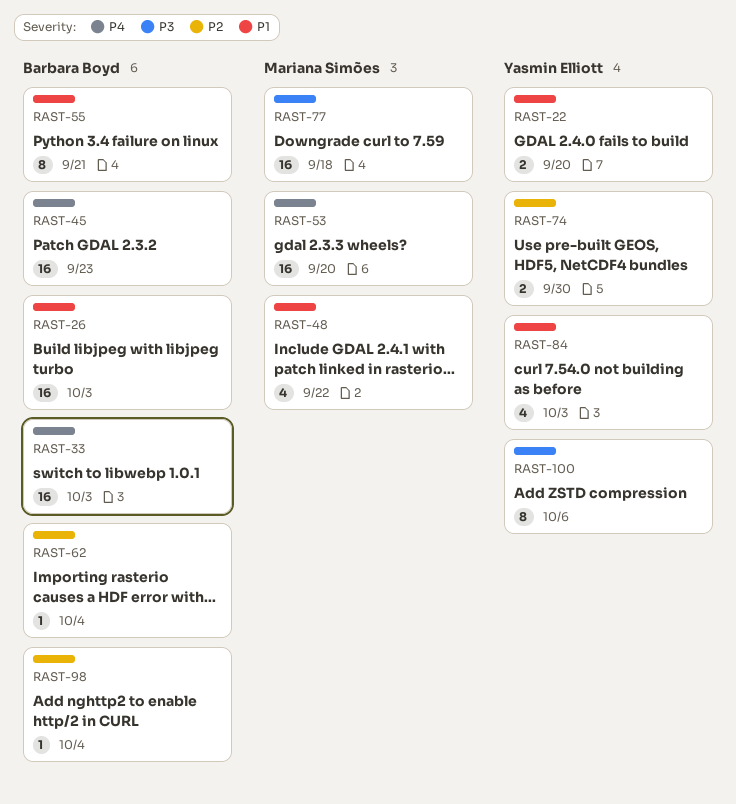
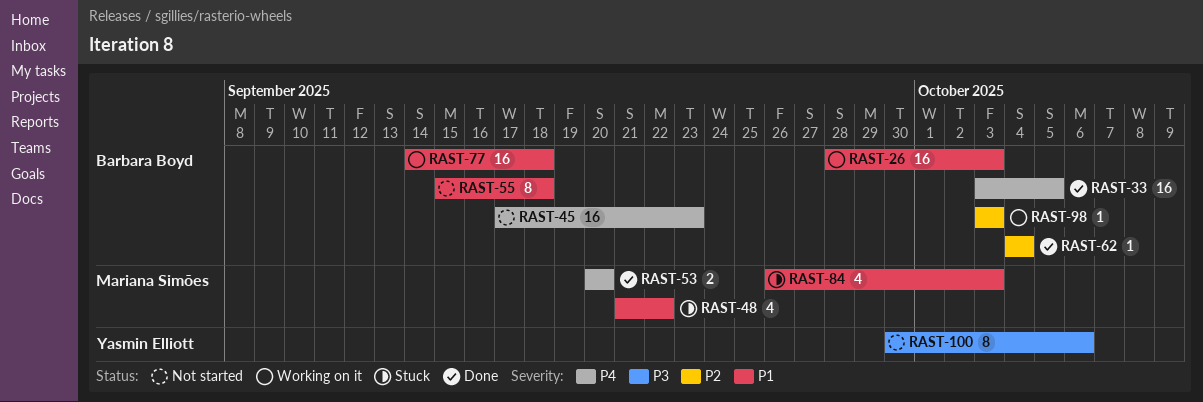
RAST-22: present -> none
RAST-33, due: Oct 3 -> Oct 5
RAST-53, estimate: 16 -> 2
RAST-55, due: Sep 21 -> Sep 18
RAST-74: present -> none
RAST-77, owner: Mariana Simões -> Barbara Boyd
RAST-77, priority: P3 -> P1
RAST-84, owner: Yasmin Elliott -> Mariana Simões
RAST-98, due: Oct 4 -> Oct 3

